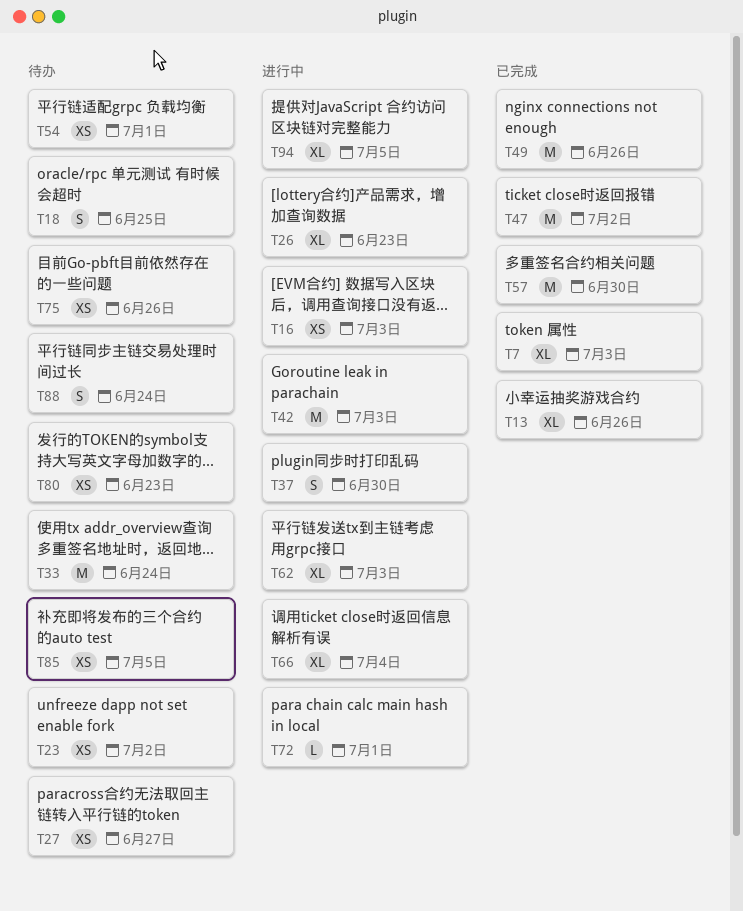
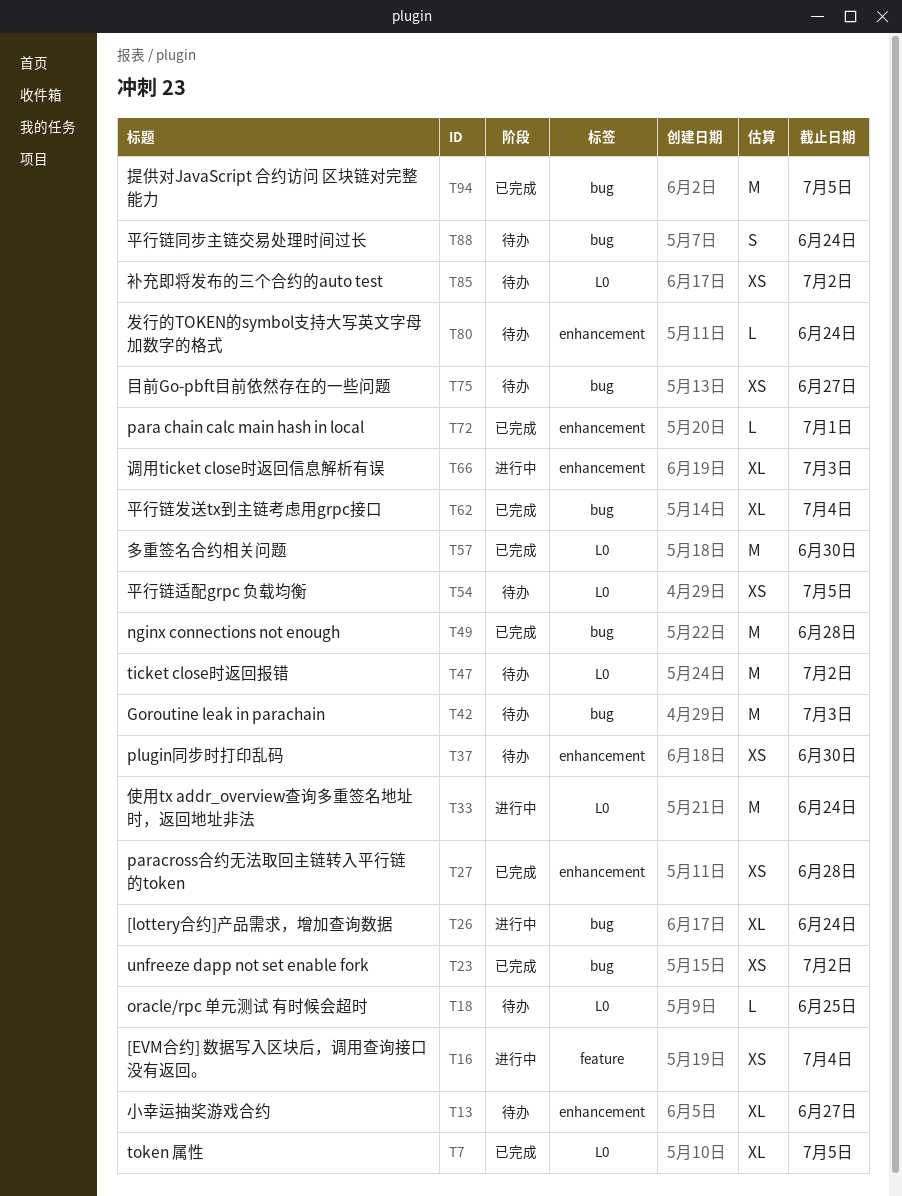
T7, due: Jul 3 -> Jul 5
T13, status: 已完成 -> 待办
T13, due: Jun 26 -> Jun 27
T16, due: Jul 3 -> Jul 4
T18, estimate: S -> L
T23, status: 待办 -> 已完成
T26, due: Jun 23 -> Jun 24
T27, status: 待办 -> 已完成
T27, due: Jun 27 -> Jun 28
T33, status: 待办 -> 进行中
T37, status: 进行中 -> 待办
T37, estimate: S -> XS
T42, status: 进行中 -> 待办
T47, status: 已完成 -> 待办
T49, due: Jun 26 -> Jun 28
T54, due: Jul 1 -> Jul 5
T62, status: 进行中 -> 已完成
T62, due: Jul 3 -> Jul 4
T66, due: Jul 4 -> Jul 3
T72, status: 进行中 -> 已完成
T75, due: Jun 26 -> Jun 27
T80, estimate: XS -> L
T80, due: Jun 23 -> Jun 24
T85, due: Jul 5 -> Jul 2
T94, status: 进行中 -> 已完成
T94, estimate: XL -> M

